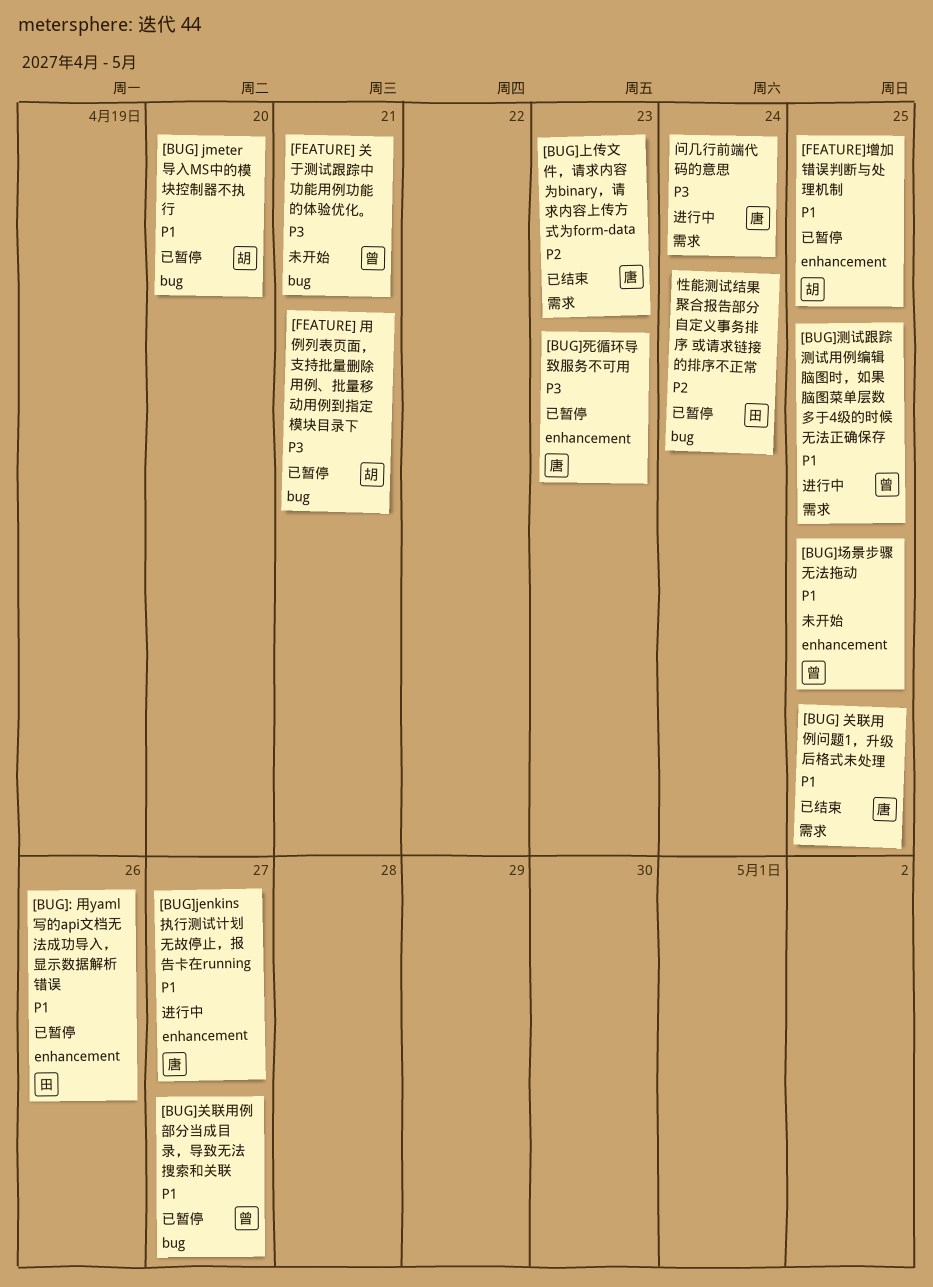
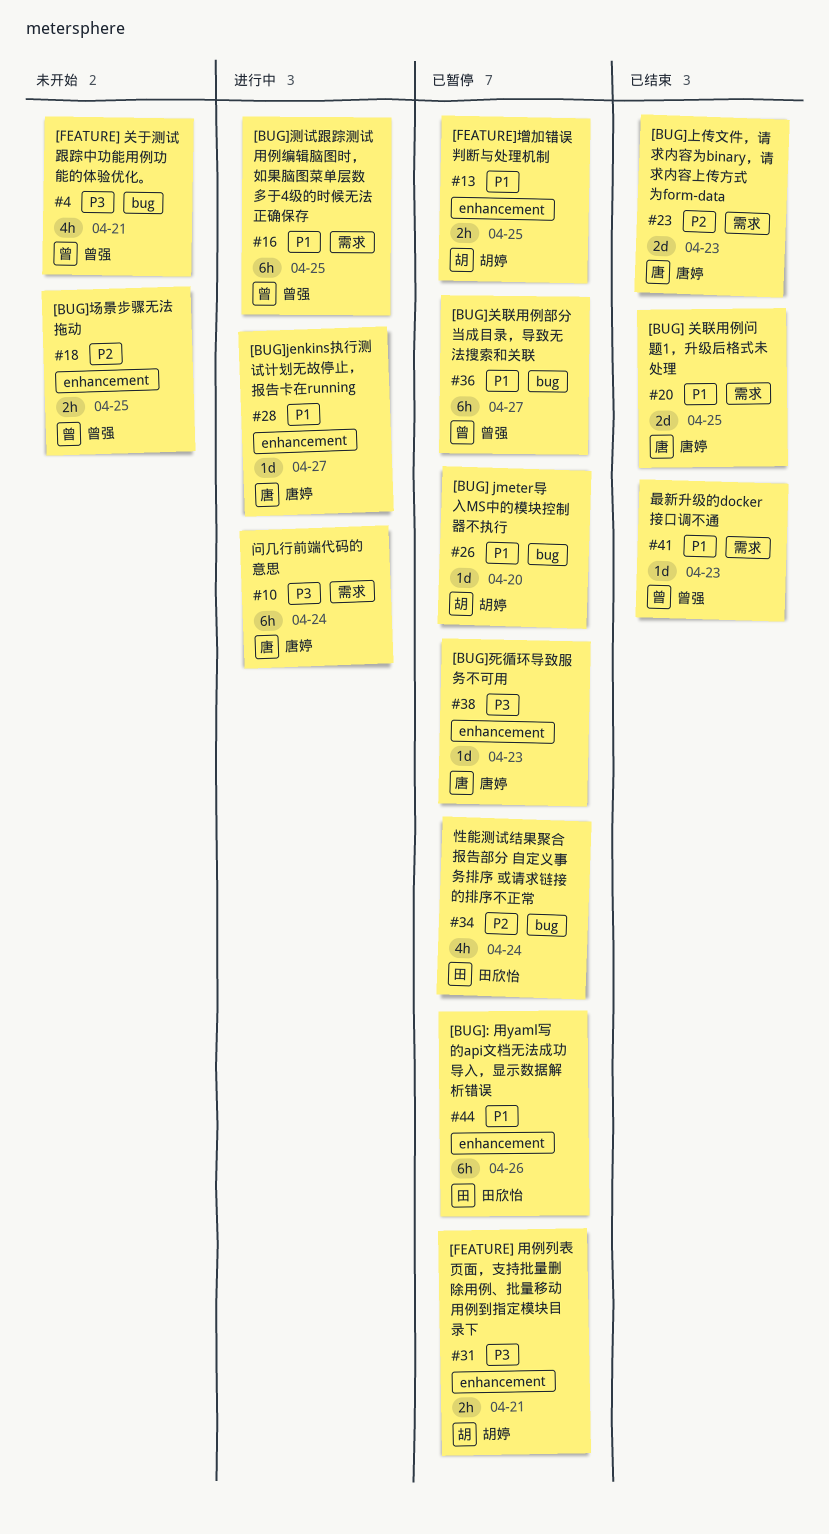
[BUG]场景步骤无法拖动, priority: P1 -> P2
[FEATURE] 用例列表页面，支持批量删除用例、批量移动用例到指定模块目录下, label: bug -> enhancement
最新升级的docker 接口调不通: none -> present

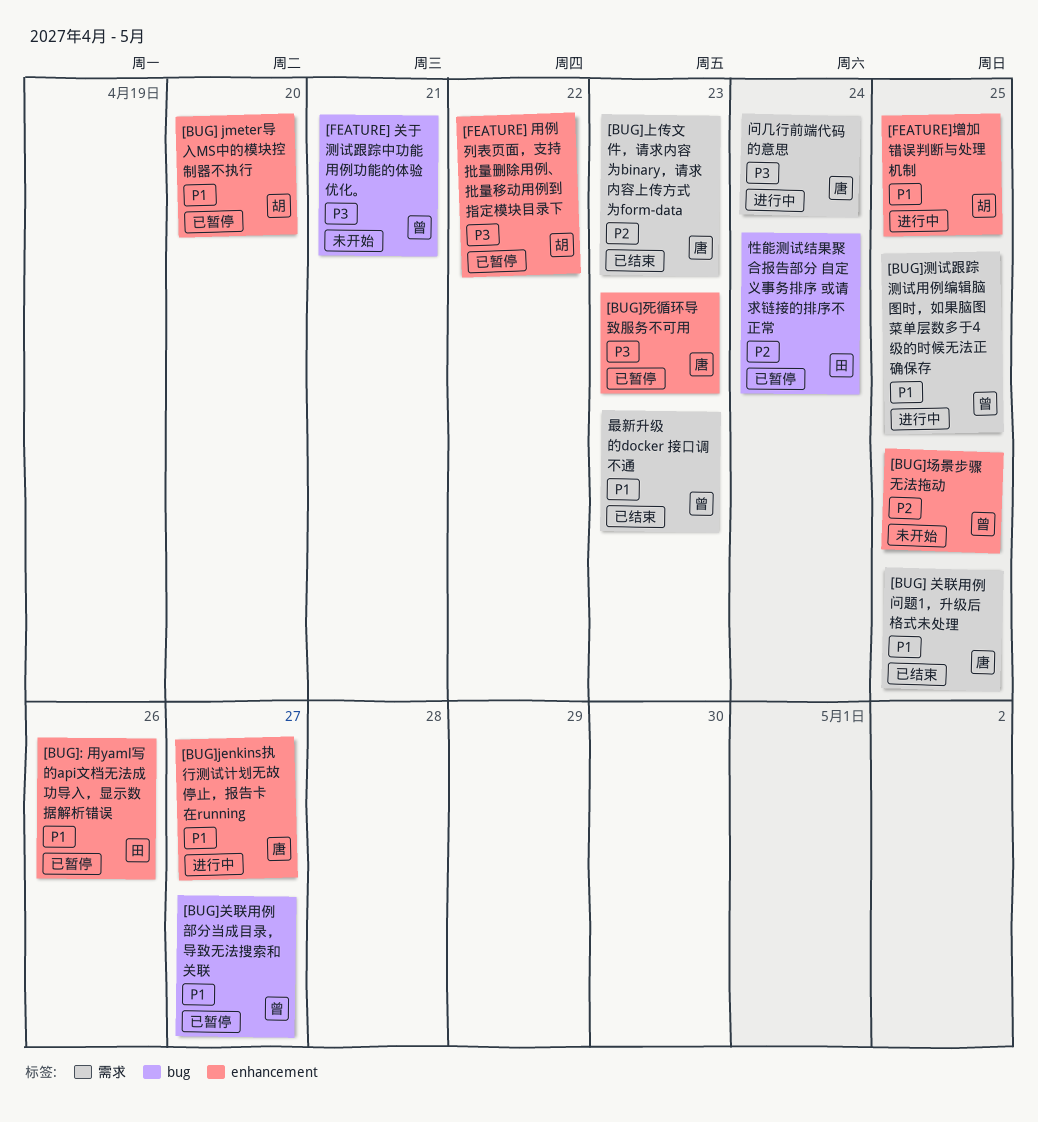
[BUG] jmeter导入MS中的模块控制器不执行, label: bug -> enhancement
[FEATURE] 用例列表页面，支持批量删除用例、批量移动用例到指定模块目录下, due: Apr 21 -> Apr 22
[FEATURE]增加错误判断与处理机制, status: 已暂停 -> 进行中

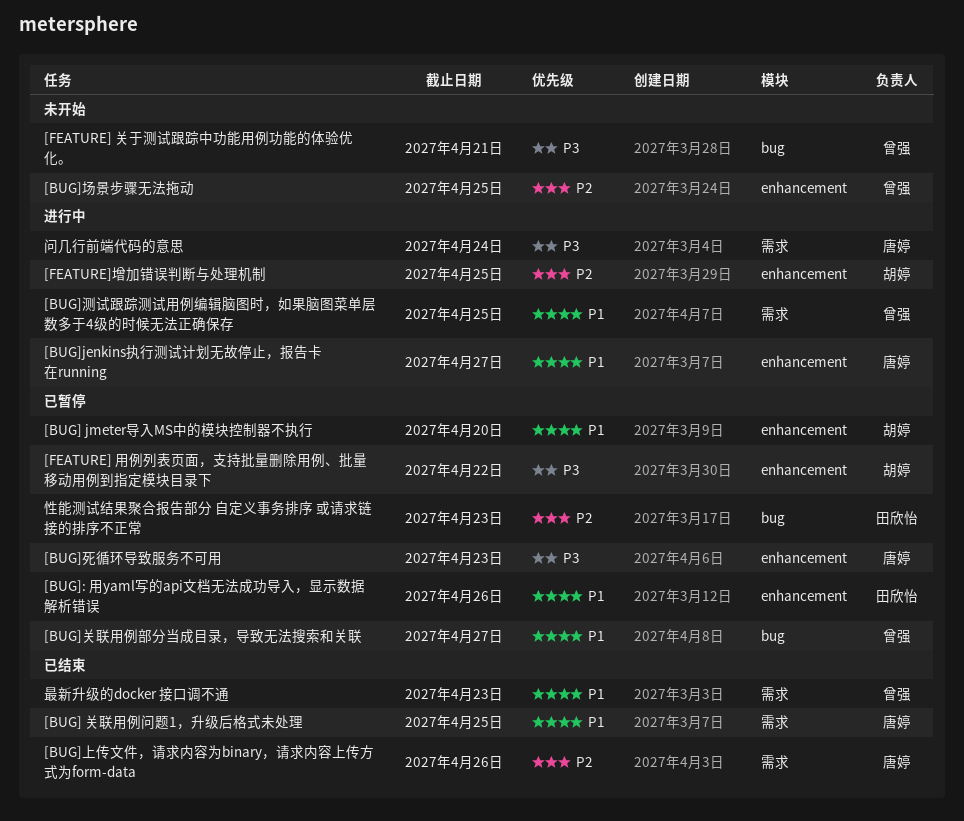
[BUG]上传文件，请求内容为binary，请求内容上传方式为form-data, due: Apr 23 -> Apr 26
[FEATURE]增加错误判断与处理机制, priority: P1 -> P2
性能测试结果聚合报告部分 自定义事务排序 或请求链接的排序不正常, due: Apr 24 -> Apr 23

